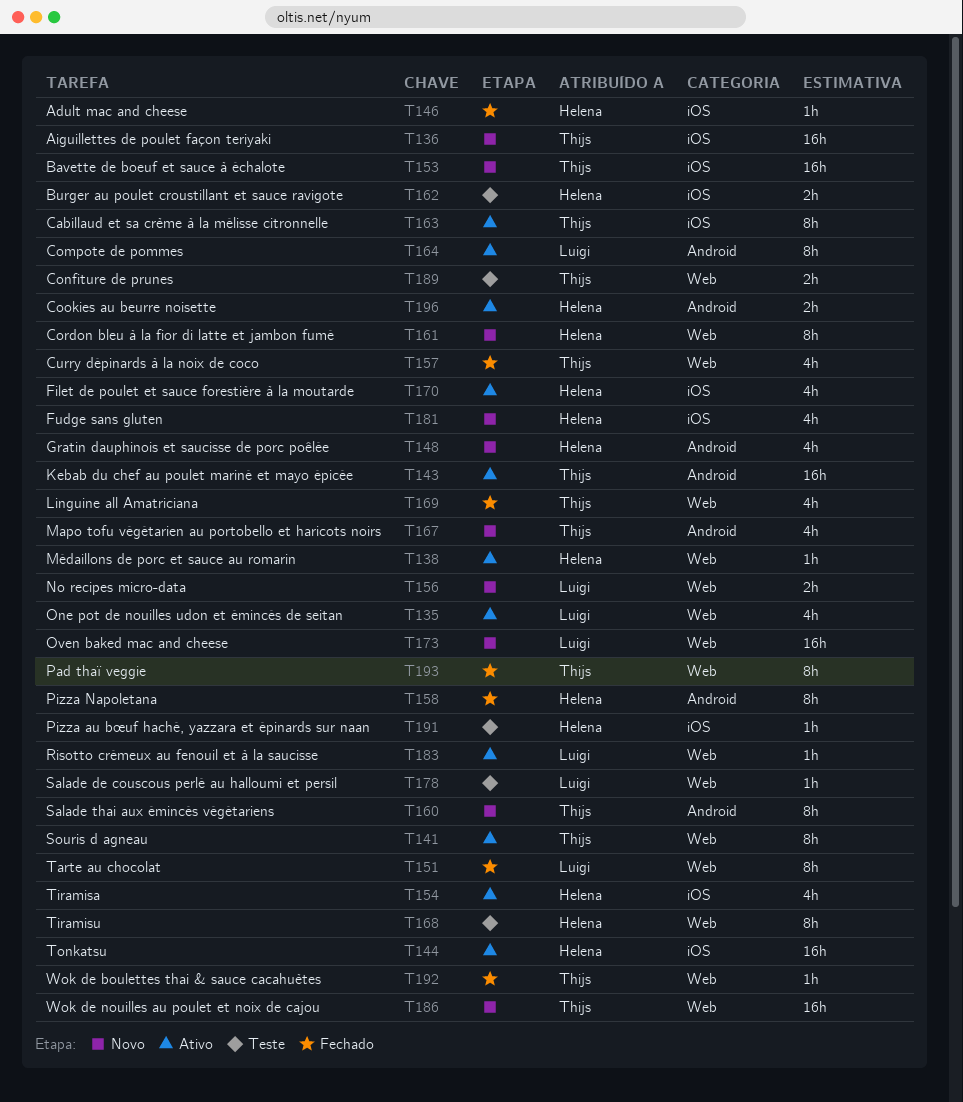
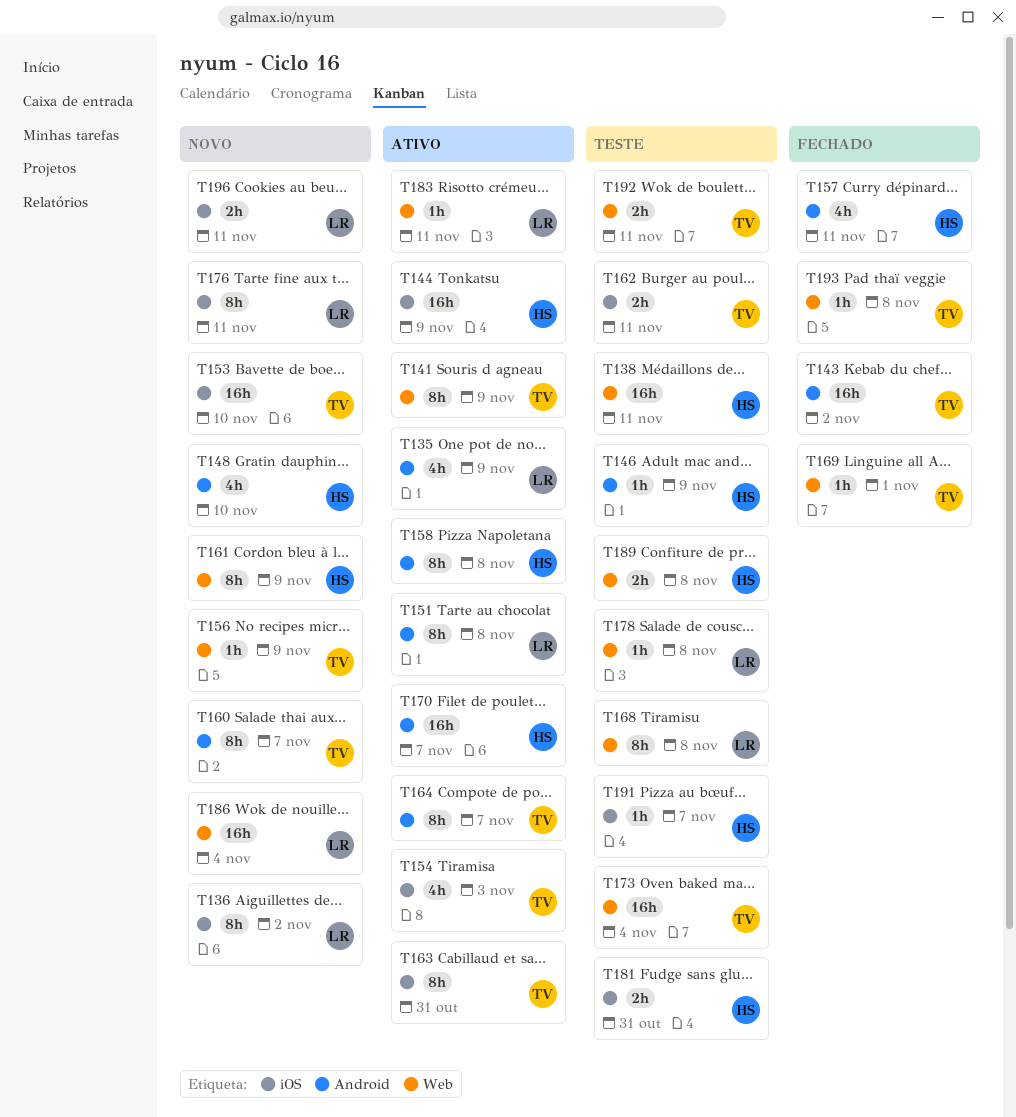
T135, label: Web -> Android
T136, owner: Thijs -> Luigi
T136, estimate: 16h -> 8h
T138, status: Ativo -> Teste
T138, estimate: 1h -> 16h
T143, status: Ativo -> Fechado
T146, status: Fechado -> Teste
T146, label: iOS -> Android
T151, status: Fechado -> Ativo
T151, label: Web -> Android
T154, owner: Helena -> Thijs
T156, owner: Luigi -> Thijs
T156, estimate: 2h -> 1h
T157, owner: Thijs -> Helena
T157, label: Web -> Android
T158, status: Fechado -> Ativo
T162, owner: Helena -> Thijs
T164, owner: Luigi -> Thijs
T167: present -> none
T168, owner: Helena -> Luigi
T169, estimate: 4h -> 1h
T170, label: iOS -> Android
T170, estimate: 4h -> 16h
T173, status: Novo -> Teste
T173, owner: Luigi -> Thijs
T176: none -> present
T181, status: Novo -> Teste
T181, estimate: 4h -> 2h
T186, owner: Thijs -> Luigi
T189, owner: Thijs -> Helena
T192, status: Fechado -> Teste
T192, estimate: 1h -> 2h
T193, estimate: 8h -> 1h
T196, status: Ativo -> Novo
T196, owner: Helena -> Luigi
T196, label: Android -> iOS

